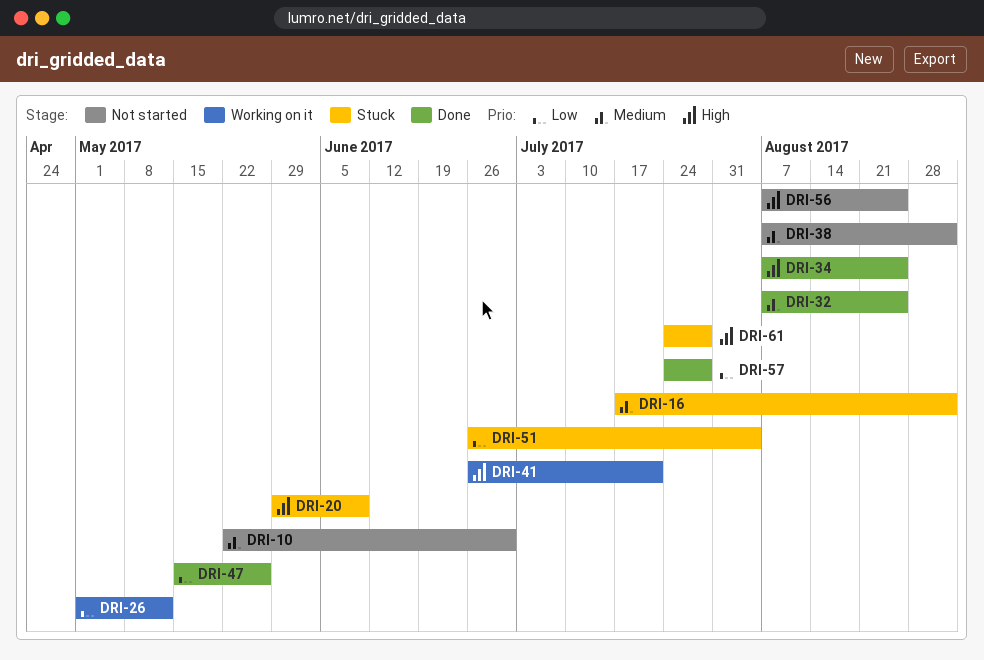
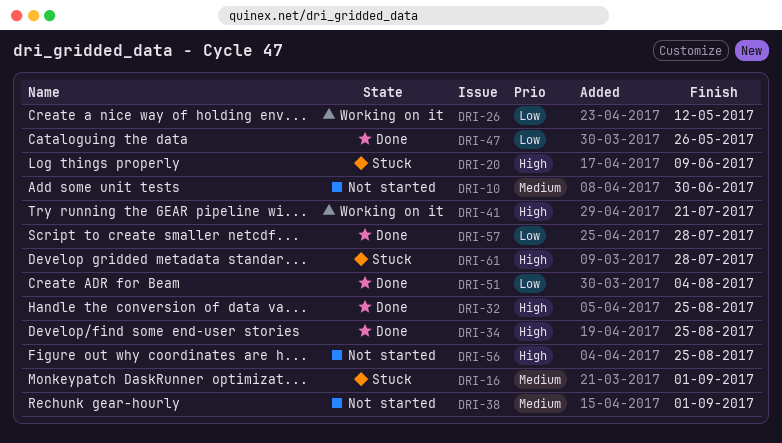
DRI-32, priority: Medium -> High
DRI-51, status: Stuck -> Done

